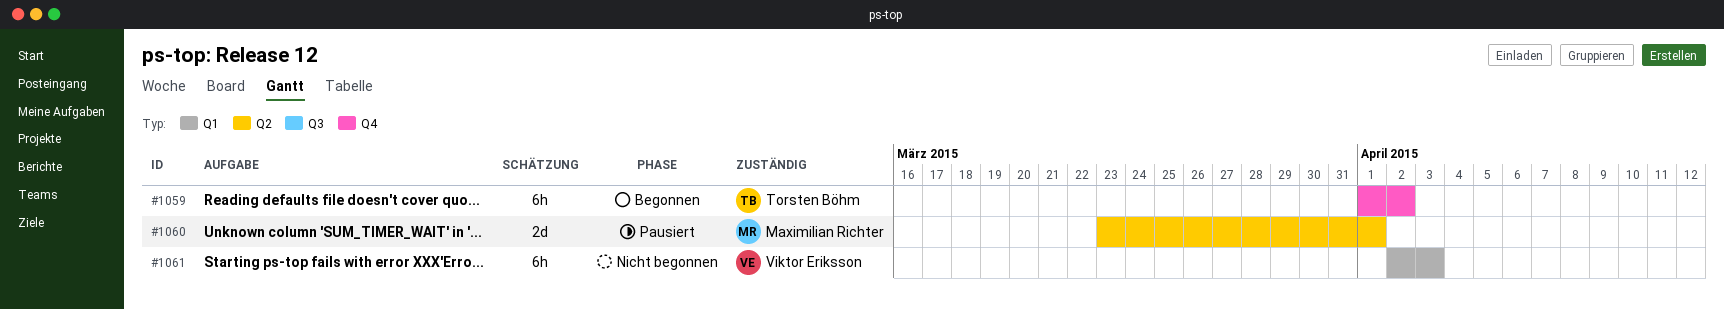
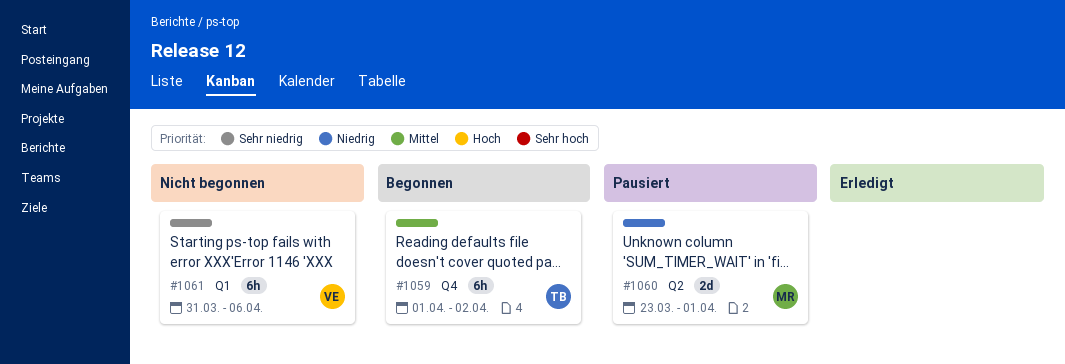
#1061, start: Apr 2 -> Mar 31
#1061, due: Apr 3 -> Apr 6

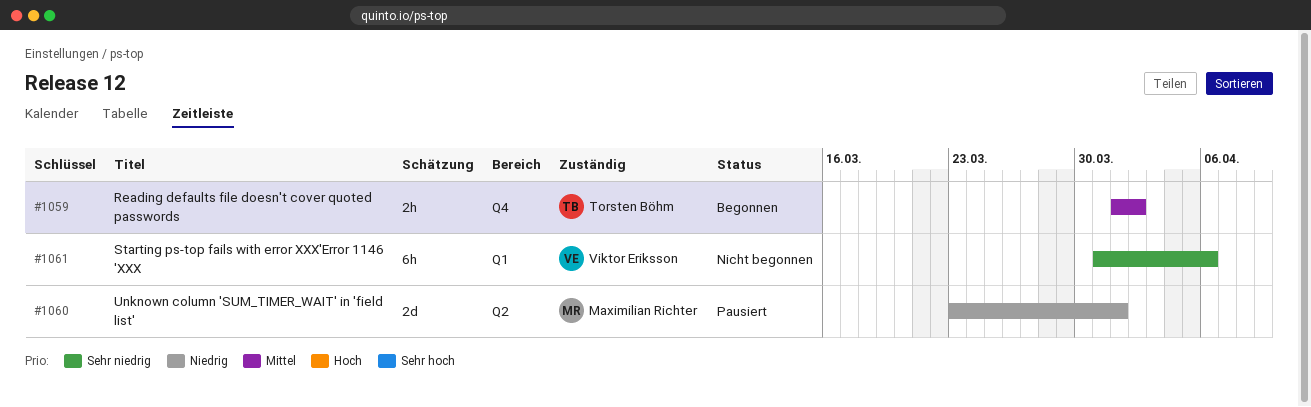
#1059, estimate: 6h -> 2h

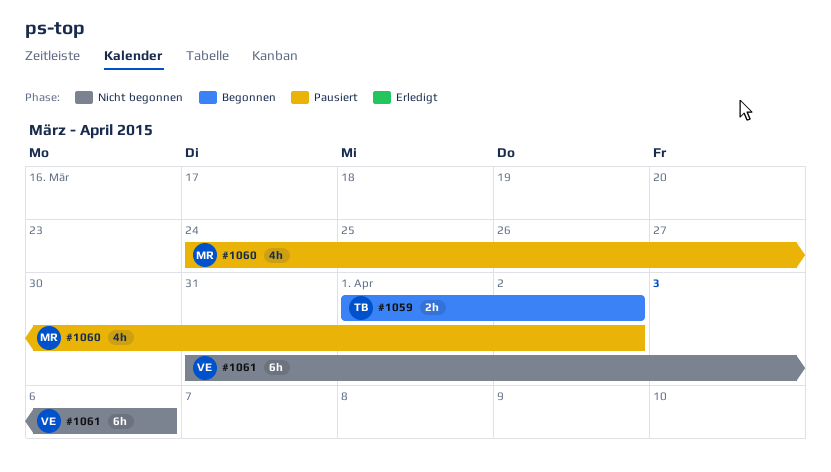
#1060, estimate: 2d -> 4h
#1060, start: Mar 23 -> Mar 24
#1060, due: Apr 1 -> Apr 2

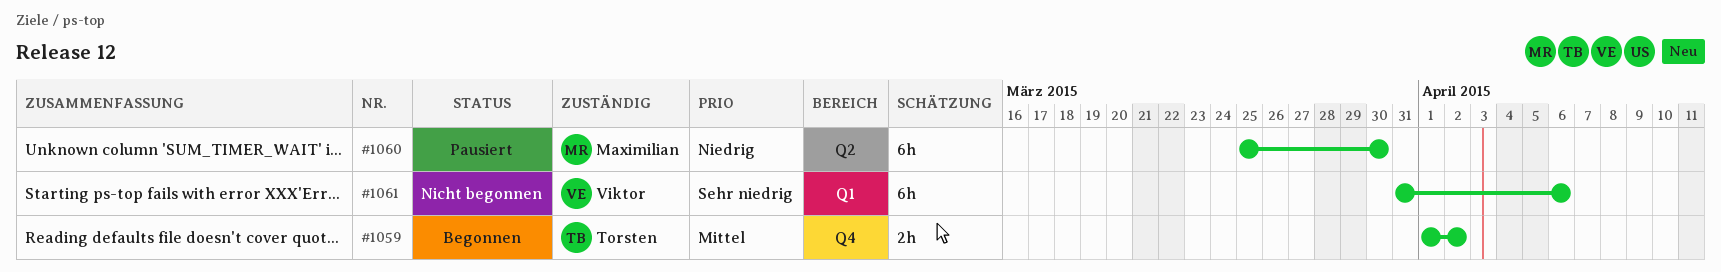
#1060, estimate: 4h -> 6h
#1060, start: Mar 24 -> Mar 25
#1060, due: Apr 2 -> Mar 30

